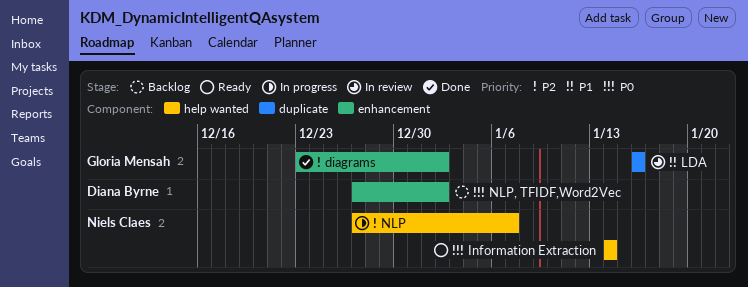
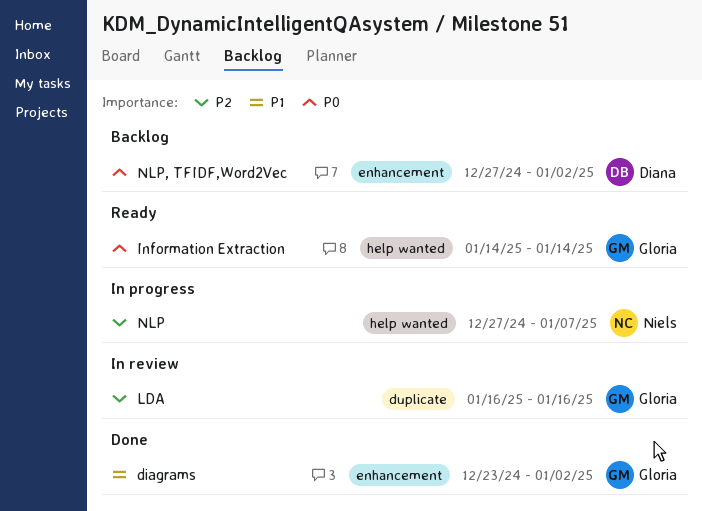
diagrams, priority: P2 -> P1
Information Extraction, owner: Niels Claes -> Gloria Mensah
LDA, priority: P1 -> P2

